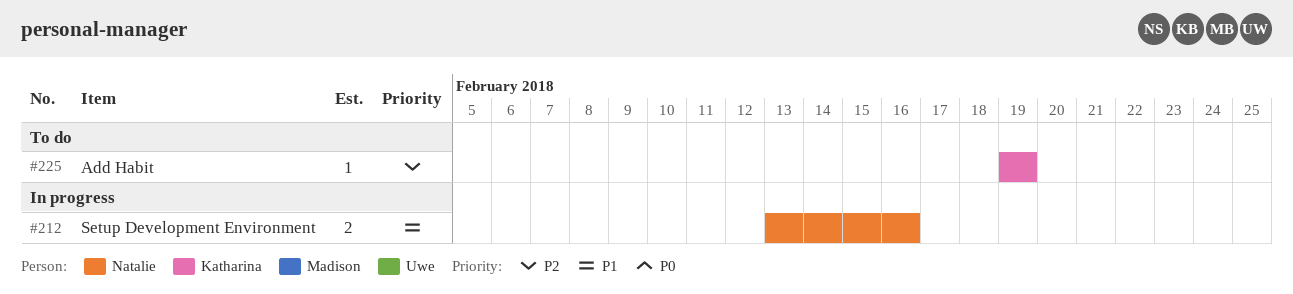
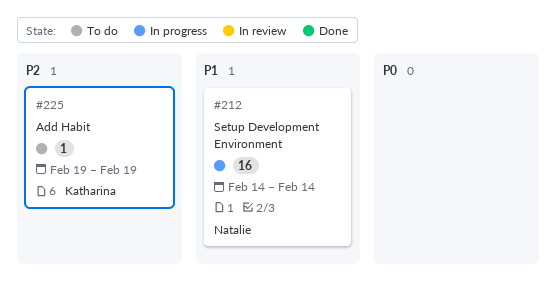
#212, estimate: 2 -> 16
#212, start: Feb 13 -> Feb 14
#212, due: Feb 16 -> Feb 14

